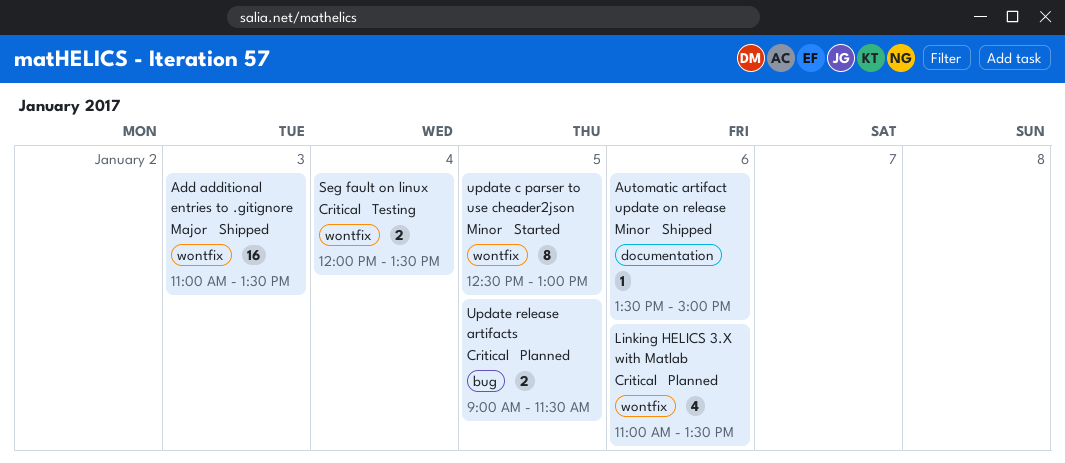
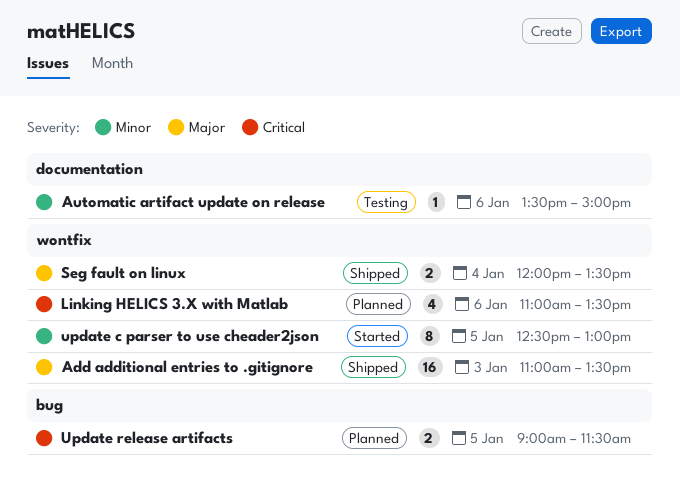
Automatic artifact update on release, status: Shipped -> Testing
Seg fault on linux, status: Testing -> Shipped
Seg fault on linux, priority: Critical -> Major

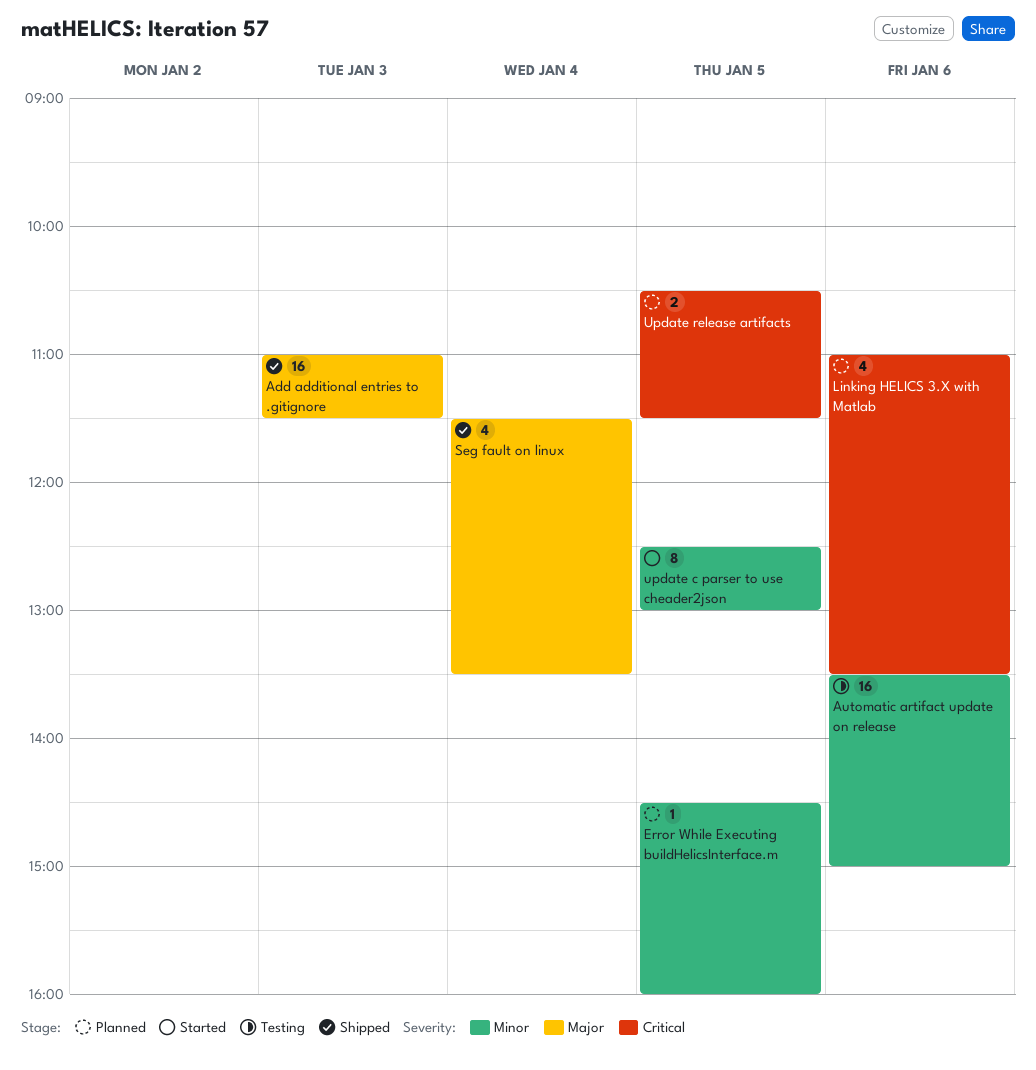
Add additional entries to .gitignore, ends: 13:30 -> 11:30
Automatic artifact update on release, estimate: 1 -> 16
Error While Executing buildHelicsInterface.m: none -> present
Seg fault on linux, estimate: 2 -> 4
Seg fault on linux, begins: 12:00 -> 11:30
Update release artifacts, begins: 09:00 -> 10:30

